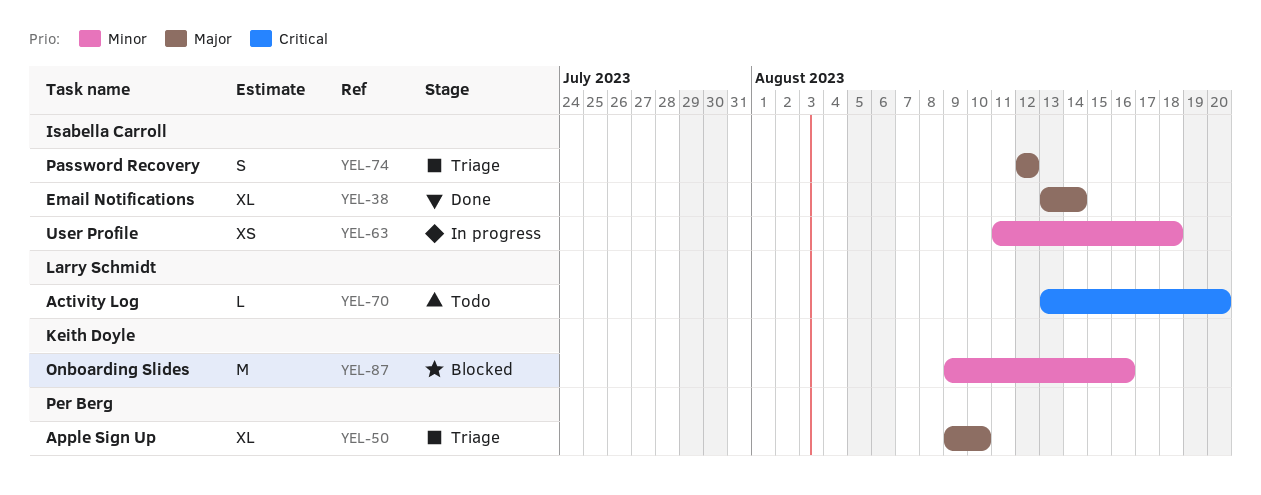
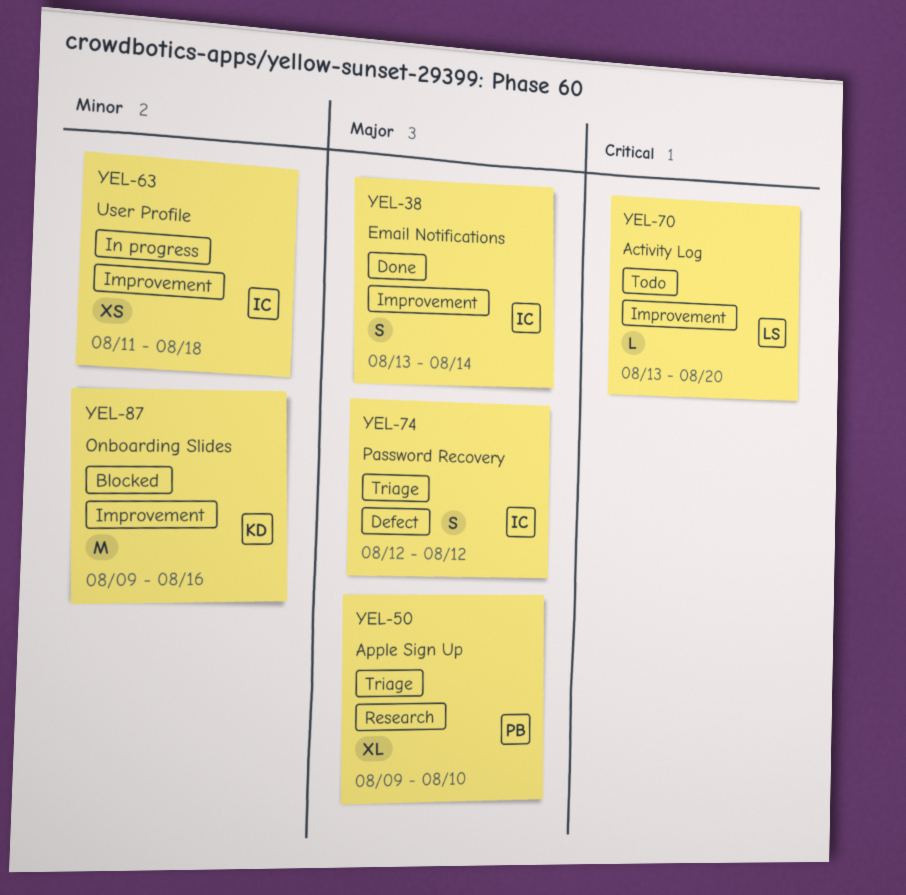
YEL-38, estimate: XL -> S

